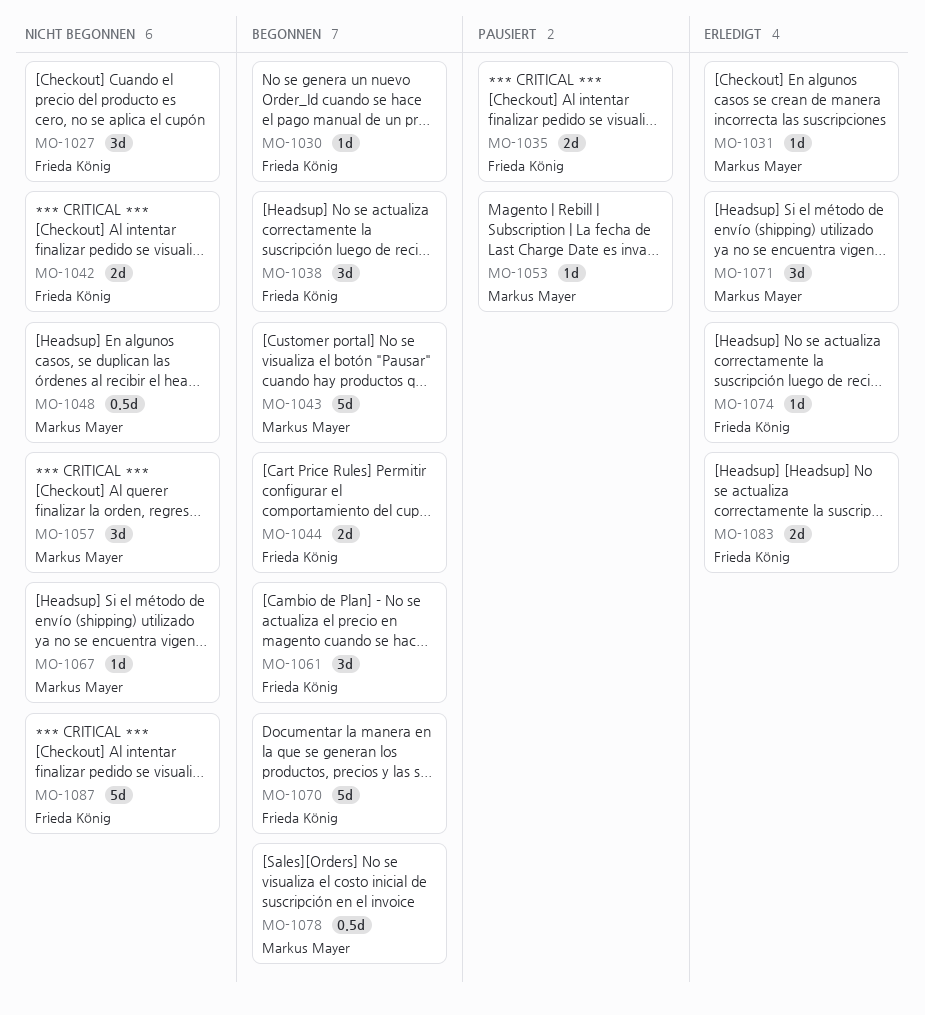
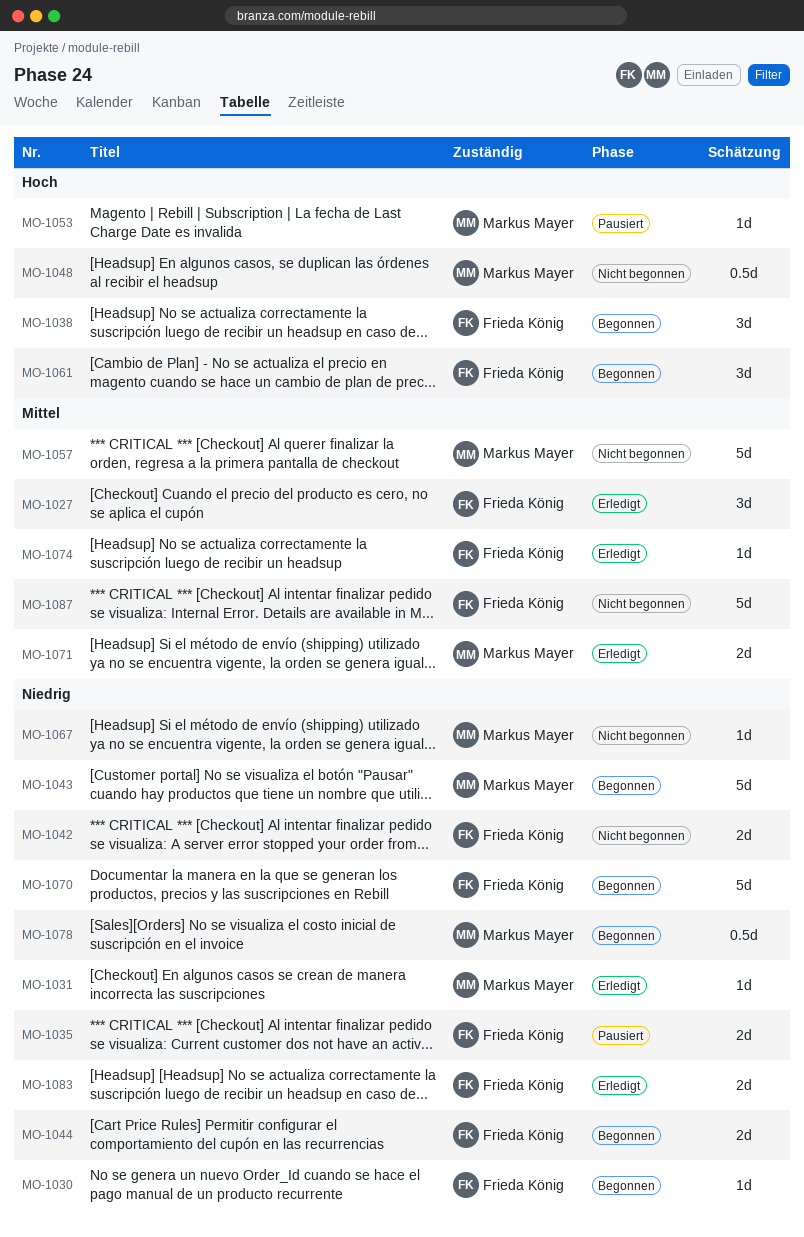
MO-1027, status: Nicht begonnen -> Erledigt
MO-1057, estimate: 3d -> 5d
MO-1071, estimate: 3d -> 2d

